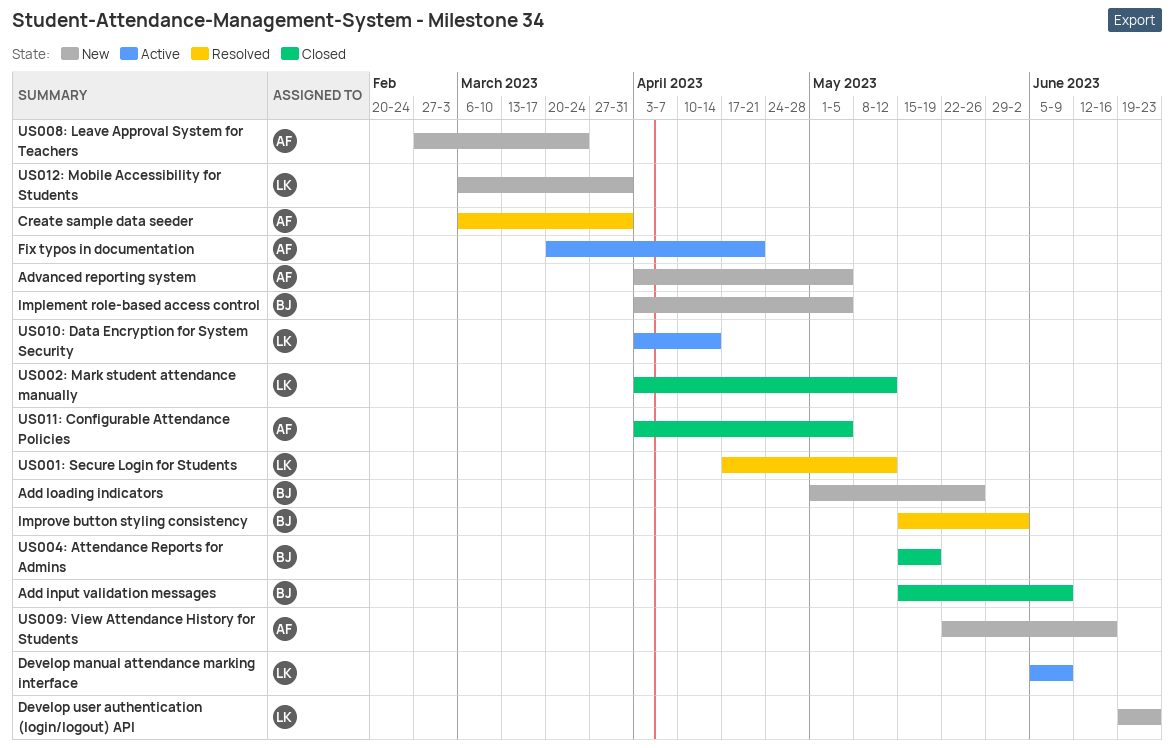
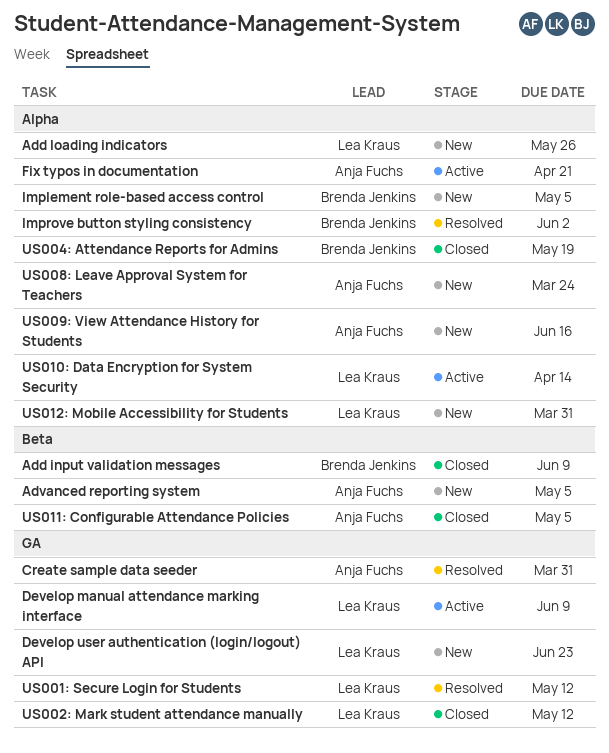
Add loading indicators, owner: Brenda Jenkins -> Lea Kraus

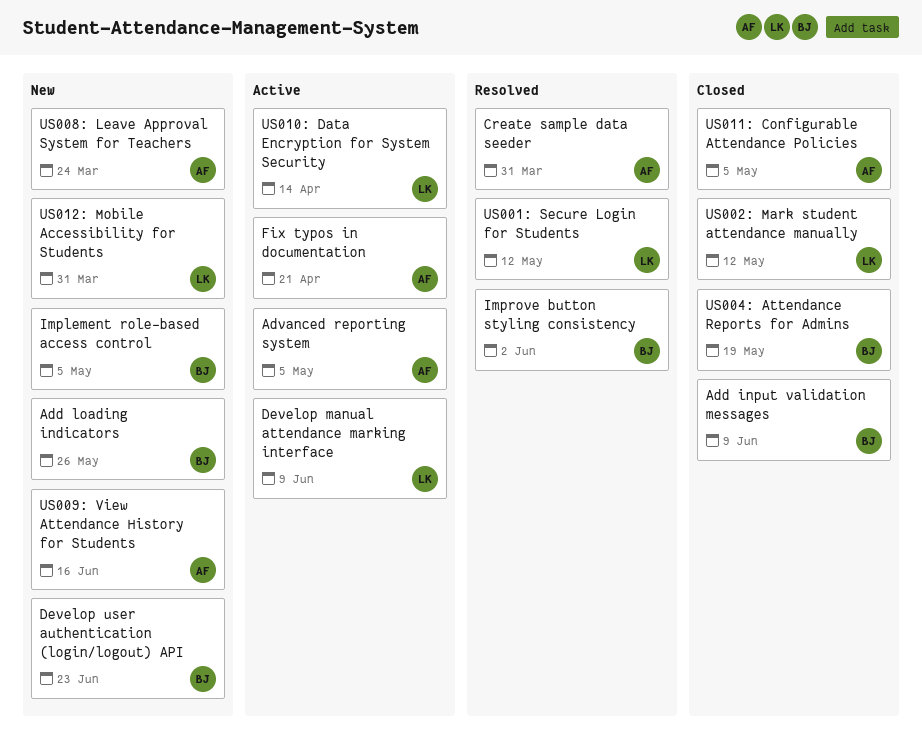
Add loading indicators, owner: Lea Kraus -> Brenda Jenkins
Advanced reporting system, status: New -> Active
Develop user authentication (login/logout) API, owner: Lea Kraus -> Brenda Jenkins

